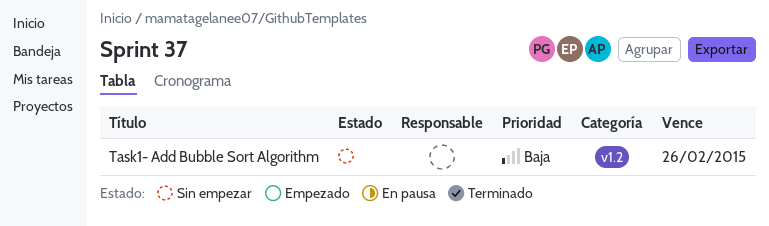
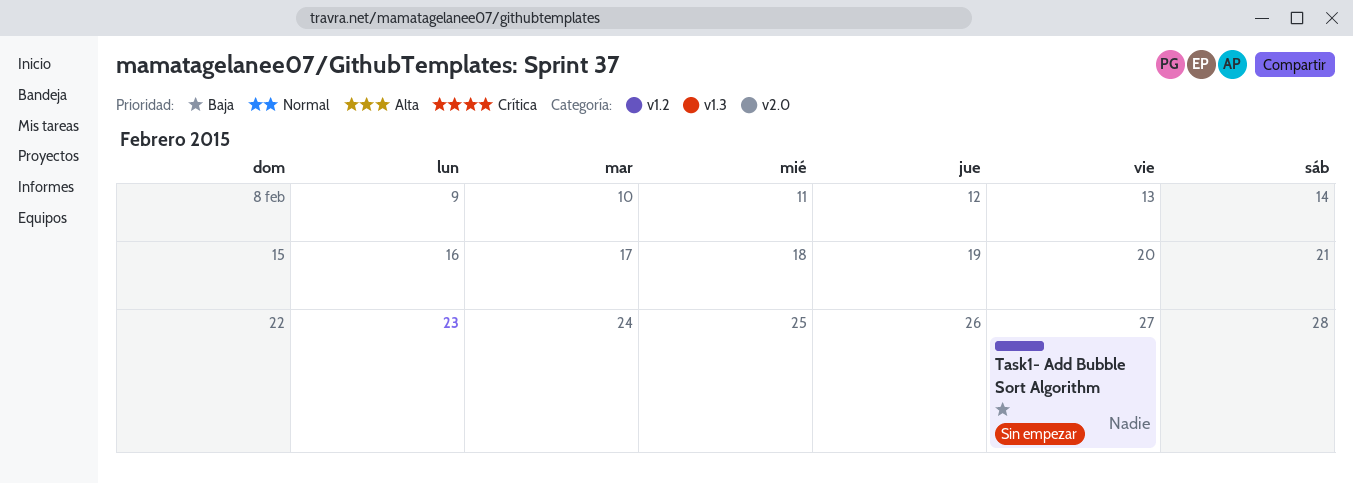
Task1- Add Bubble Sort Algorithm, due: Feb 26 -> Feb 27

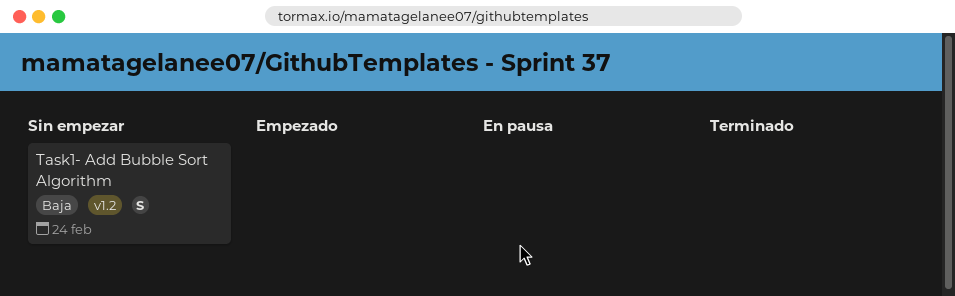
Task1- Add Bubble Sort Algorithm, due: Feb 27 -> Feb 24

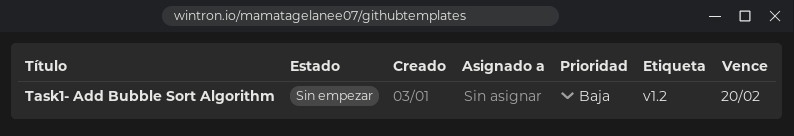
Task1- Add Bubble Sort Algorithm, due: Feb 24 -> Feb 20

